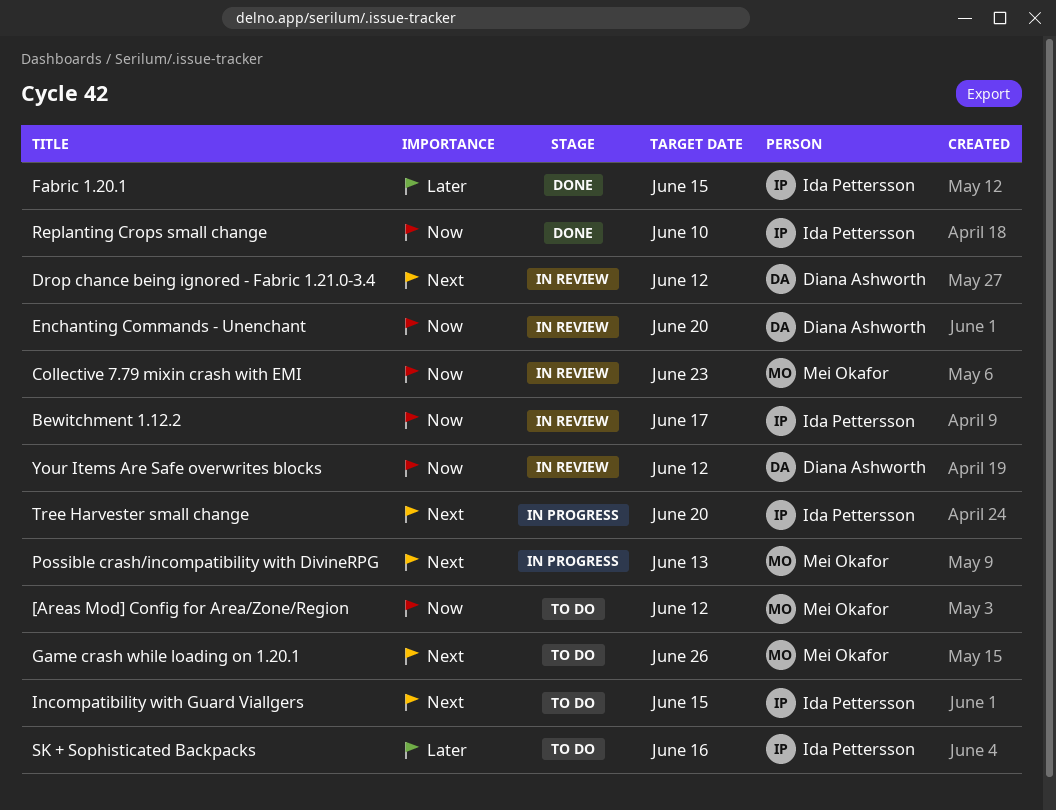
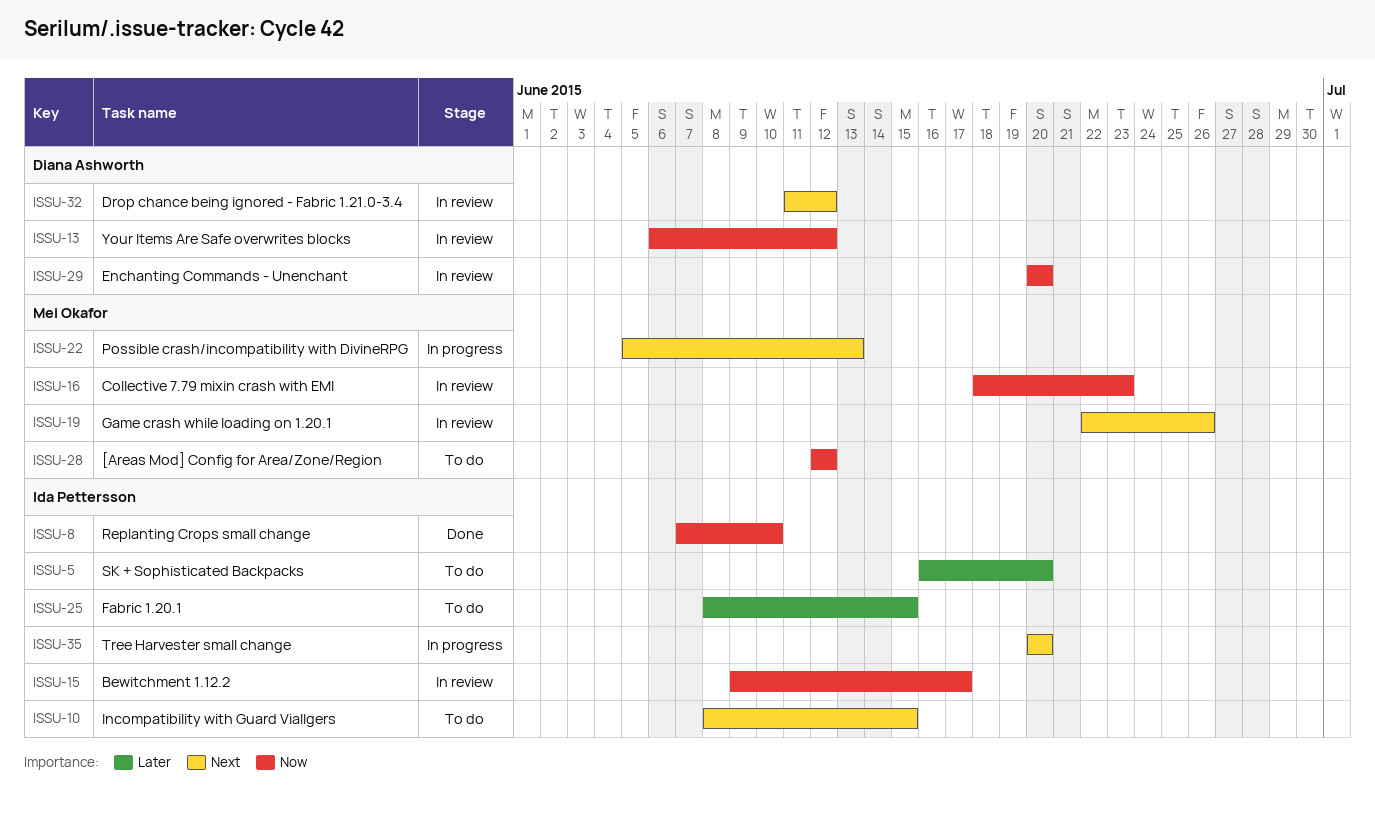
Fabric 1.20.1, status: Done -> To do
Game crash while loading on 1.20.1, status: To do -> In review
SK + Sophisticated Backpacks, due: Jun 16 -> Jun 20

